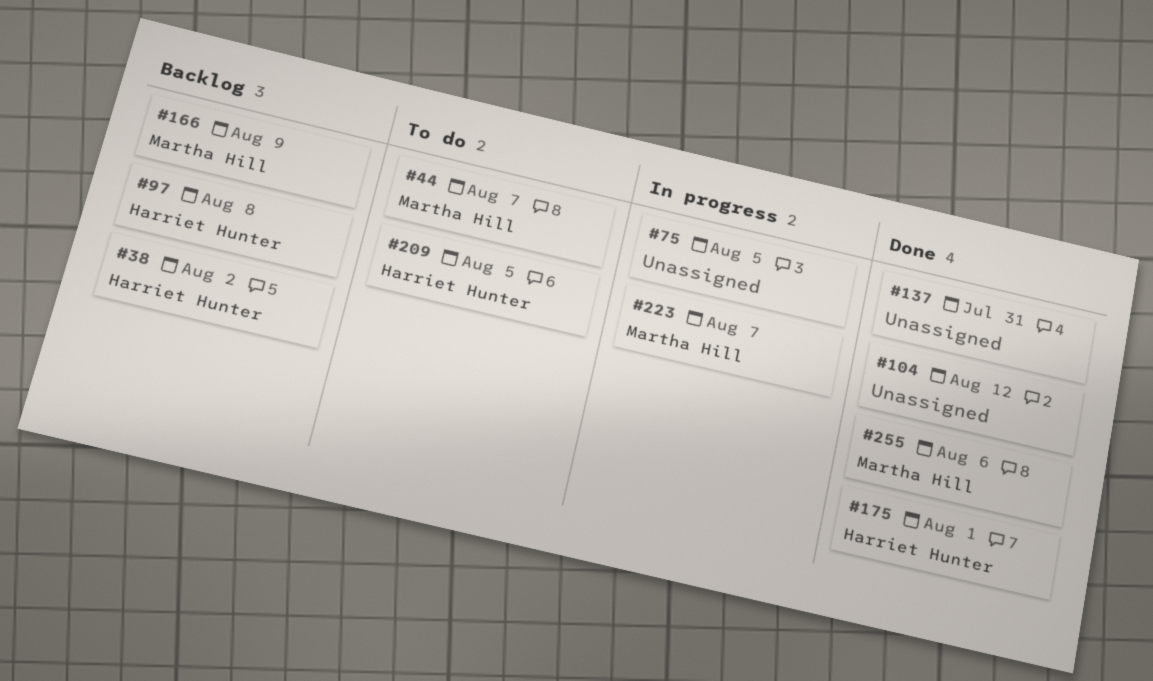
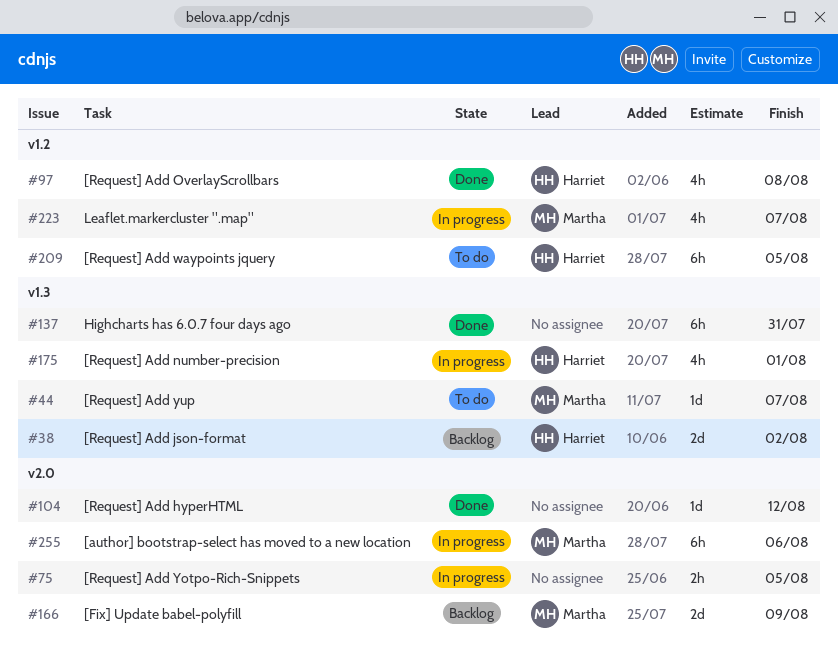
#97, status: Backlog -> Done
#175, status: Done -> In progress
#255, status: Done -> In progress

